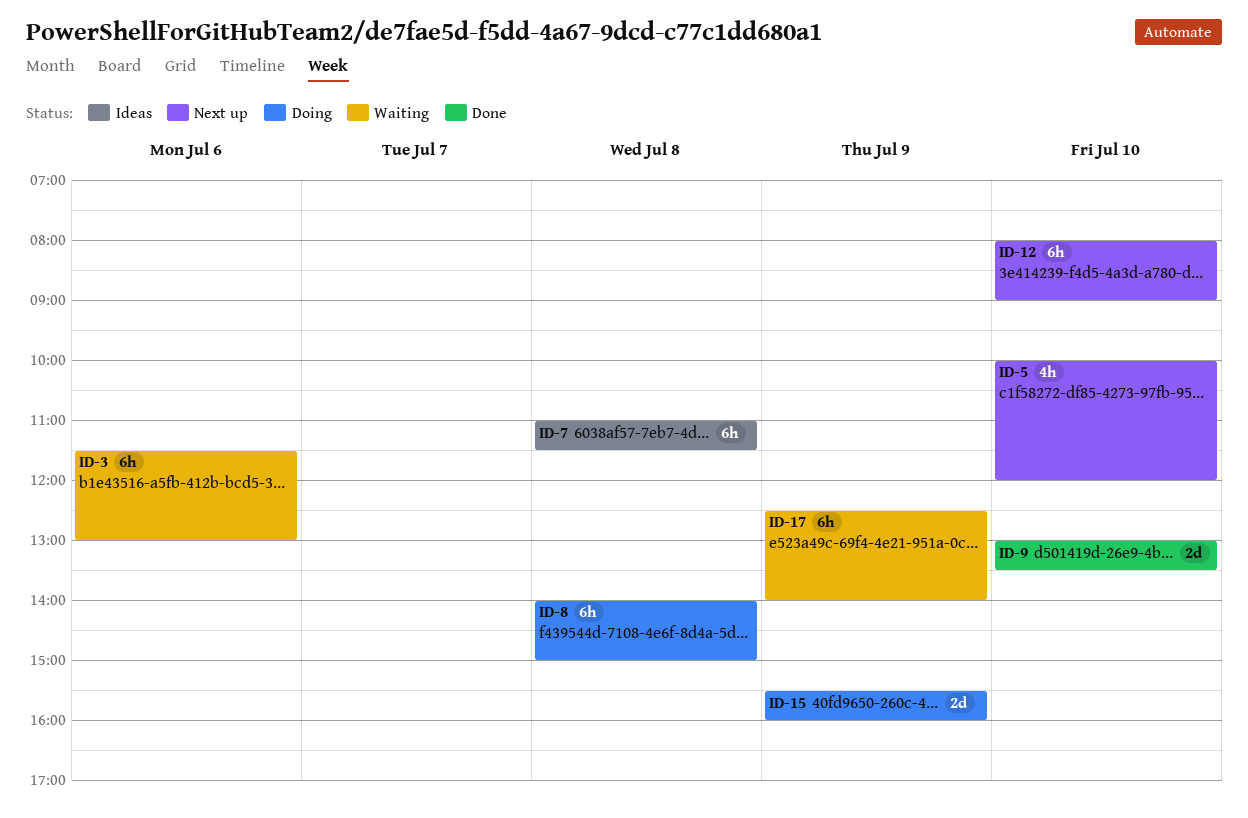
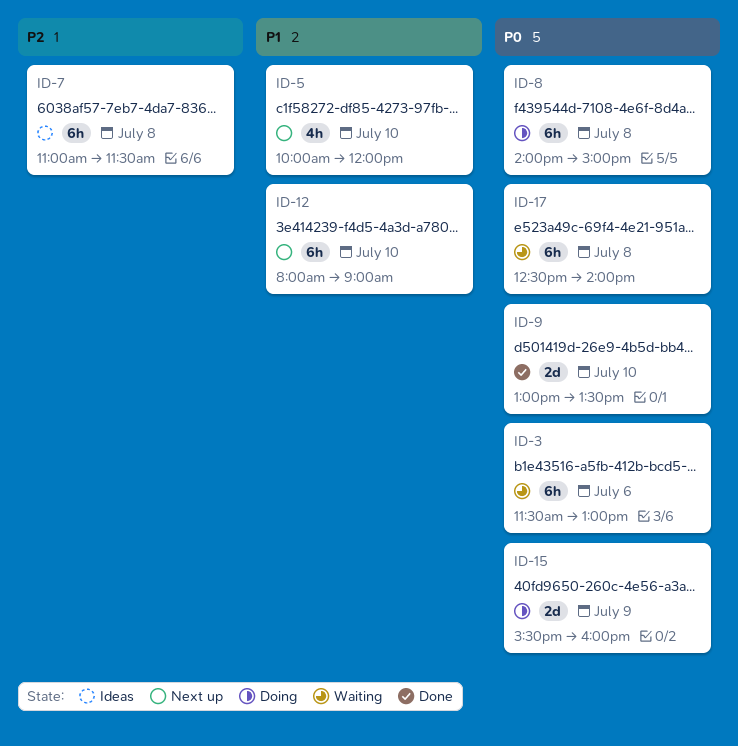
ID-17, day: Jul 9 -> Jul 8

